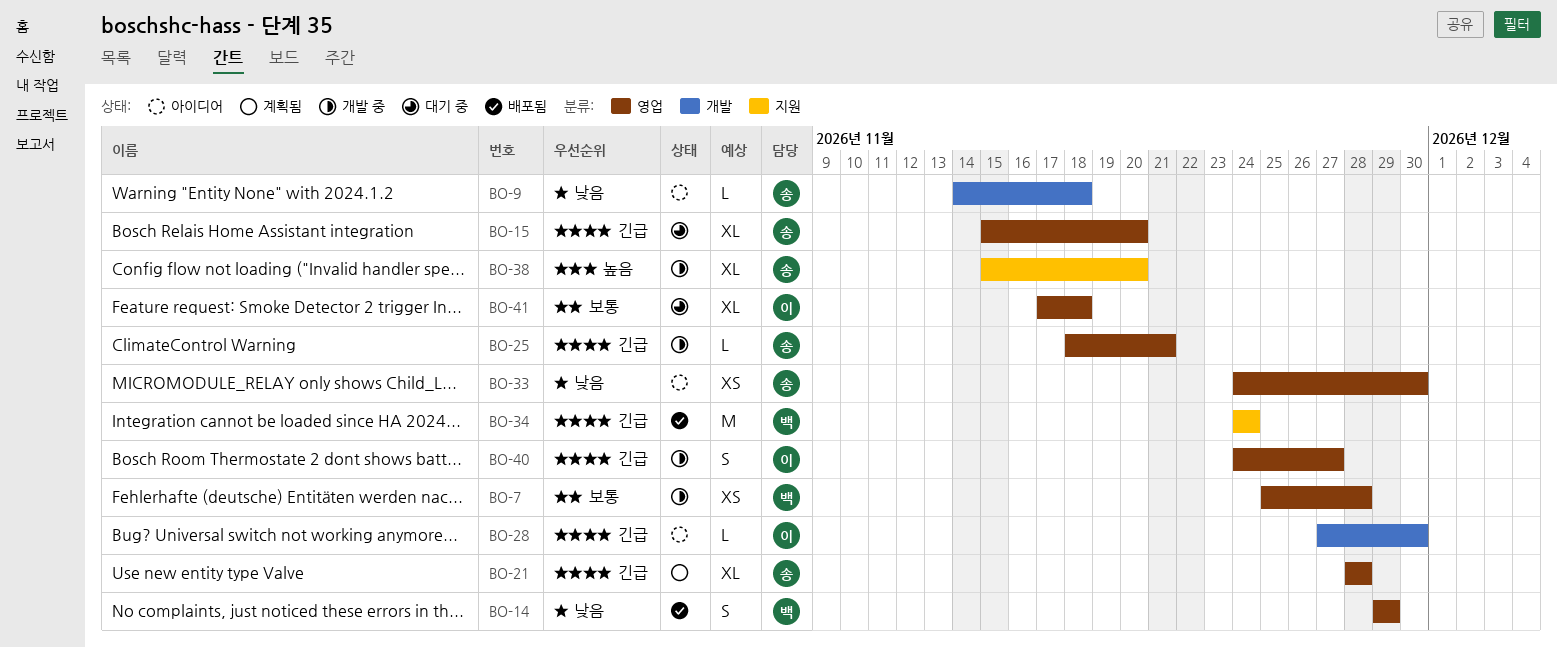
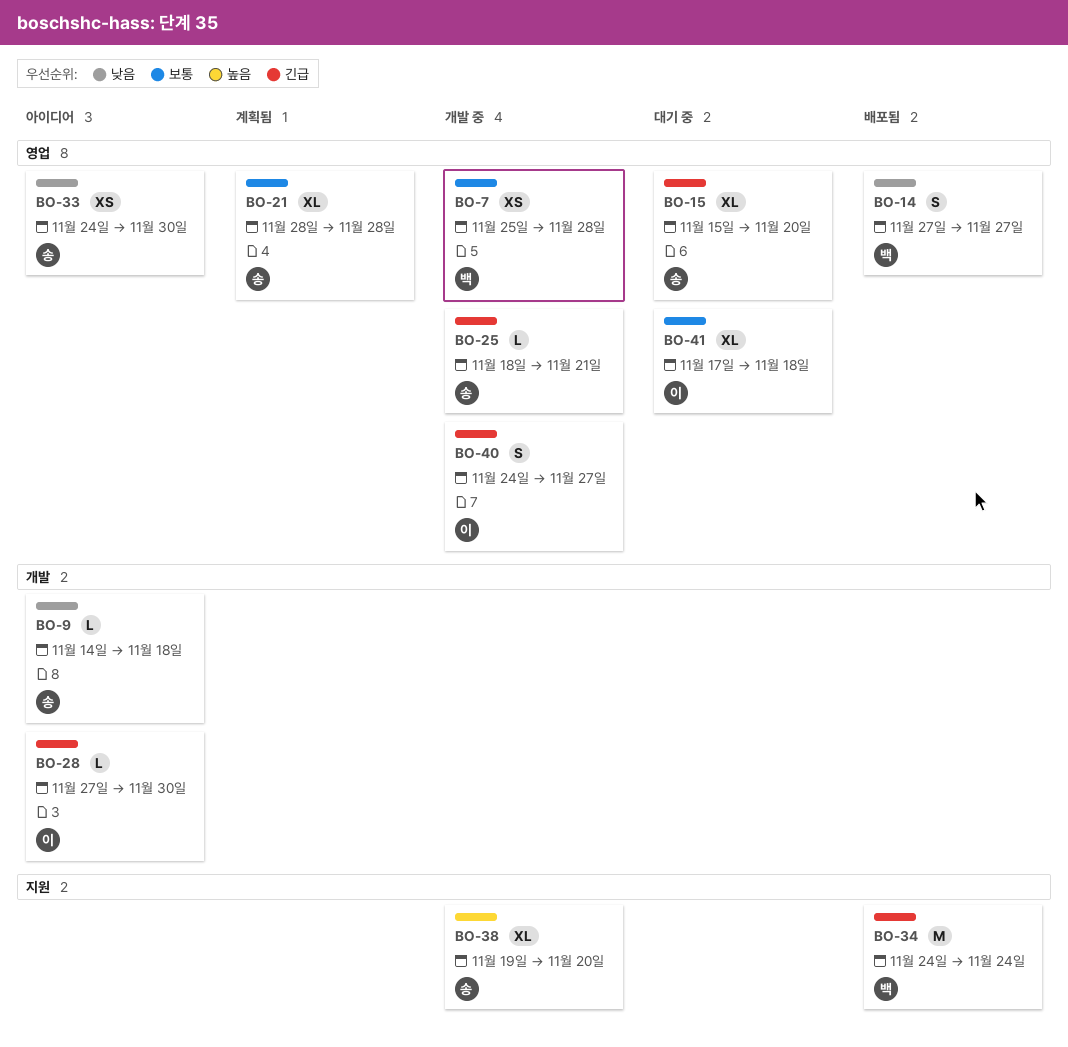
BO-14, start: Nov 29 -> Nov 27
BO-14, due: Nov 29 -> Nov 27
BO-21, priority: 긴급 -> 보통
BO-38, start: Nov 15 -> Nov 19

